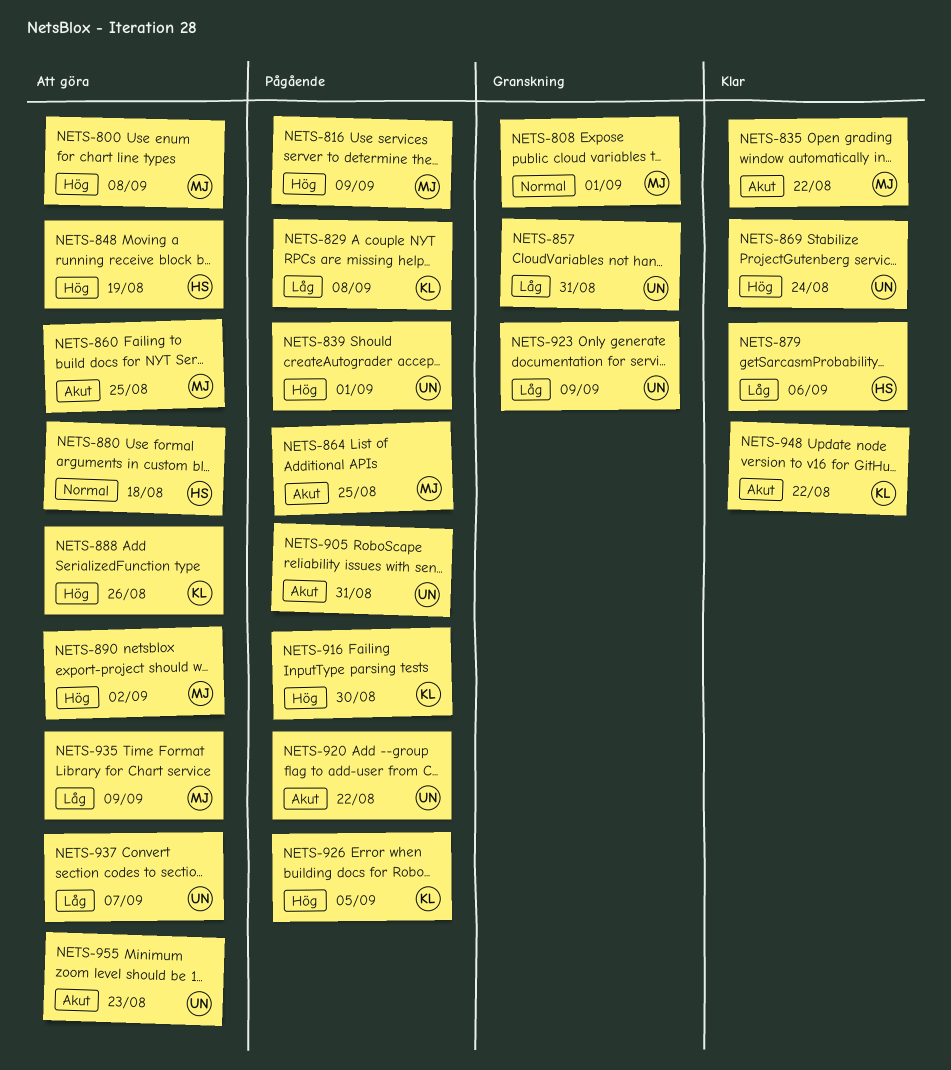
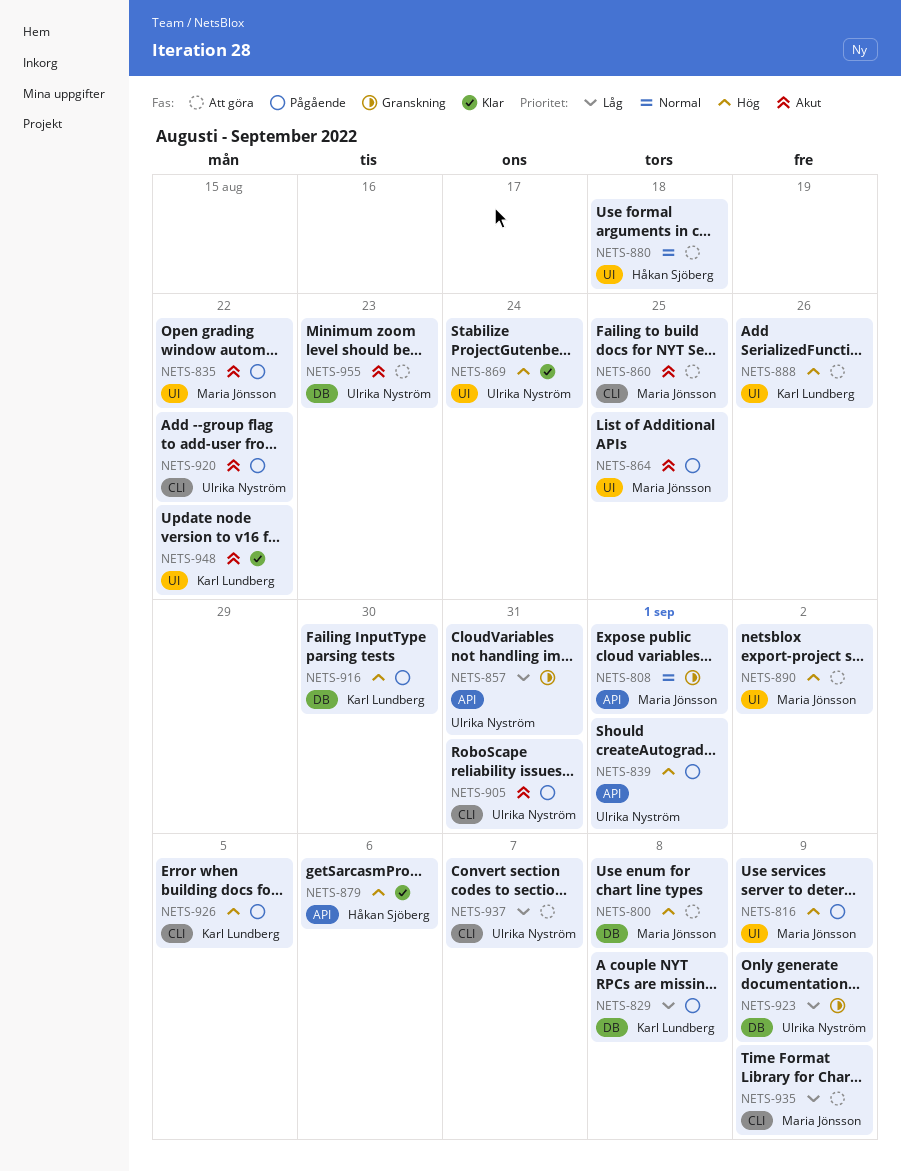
NETS-835, status: Klar -> Pågående
NETS-848: present -> none
NETS-879, priority: Låg -> Hög

